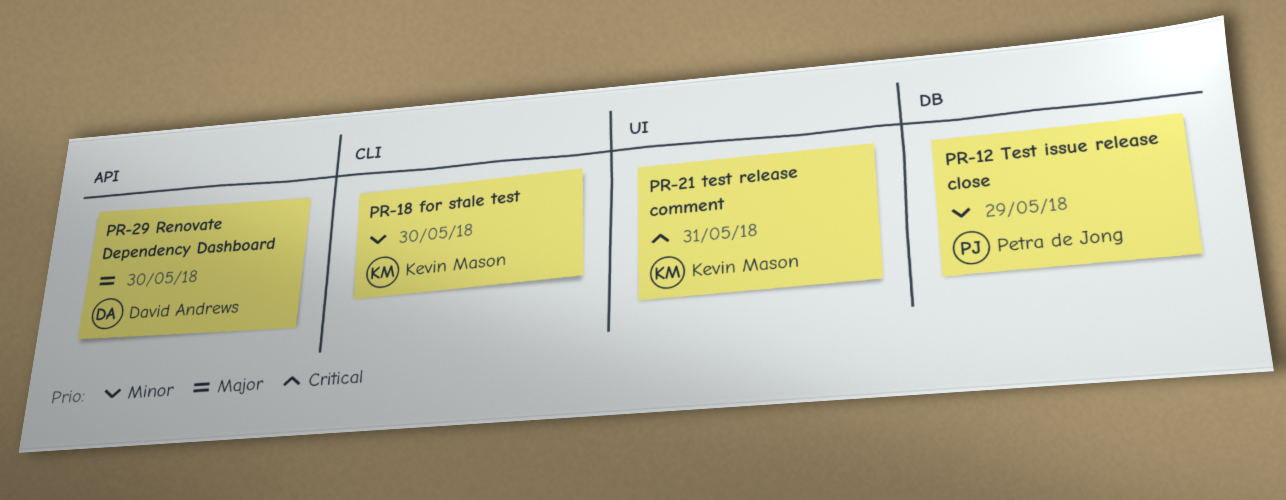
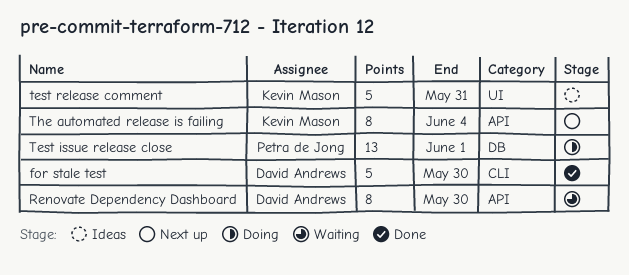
for stale test, owner: Kevin Mason -> David Andrews
Test issue release close, due: May 29 -> Jun 1
The automated release is failing: none -> present

